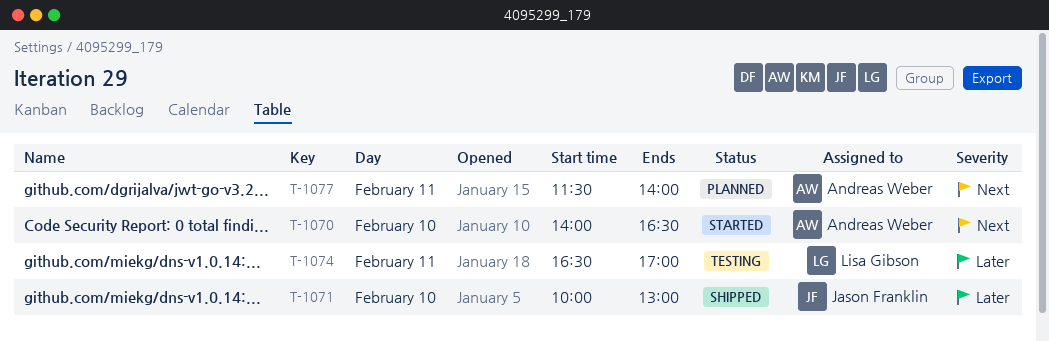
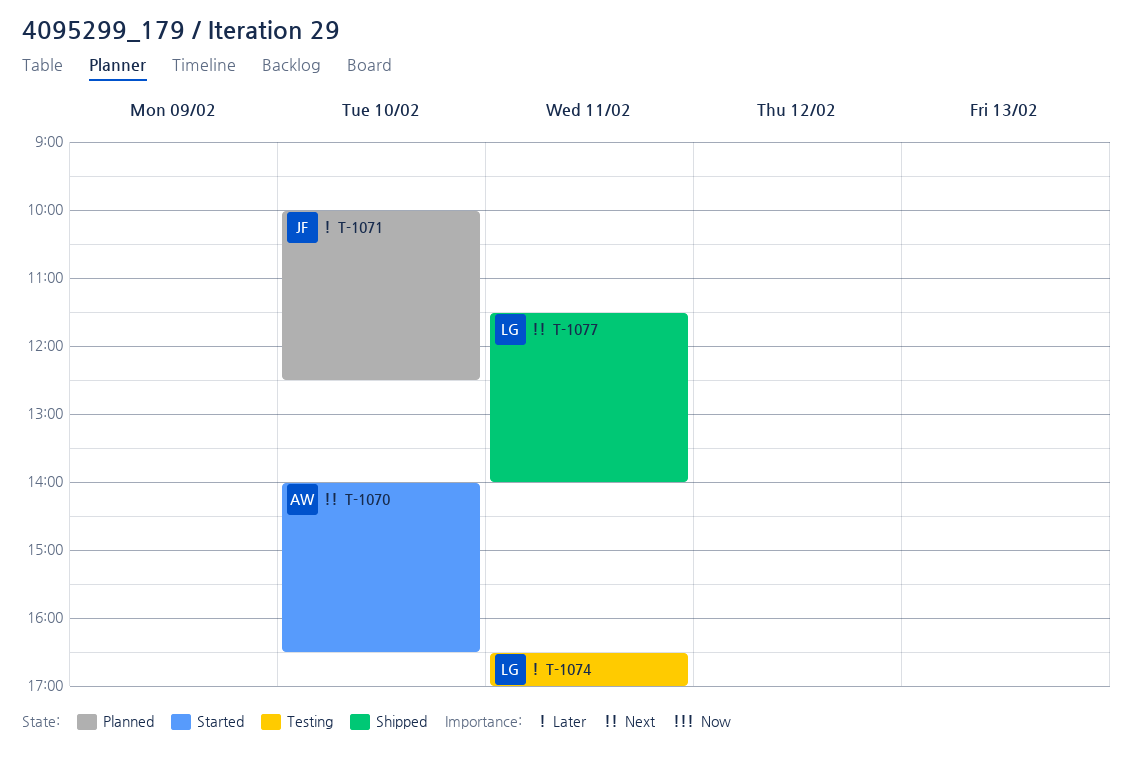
T-1071, status: Shipped -> Planned
T-1071, ends: 13:00 -> 12:30
T-1077, status: Planned -> Shipped
T-1077, owner: Andreas Weber -> Lisa Gibson

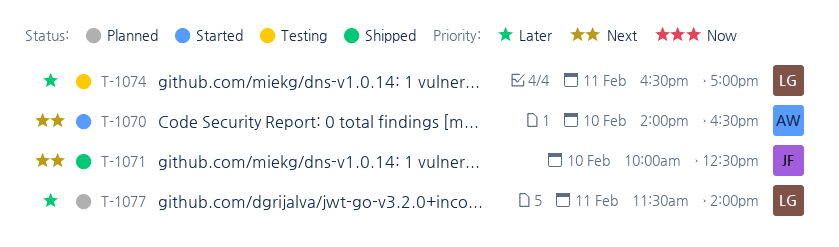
T-1071, status: Planned -> Shipped
T-1071, priority: Later -> Next
T-1077, status: Shipped -> Planned
T-1077, priority: Next -> Later

